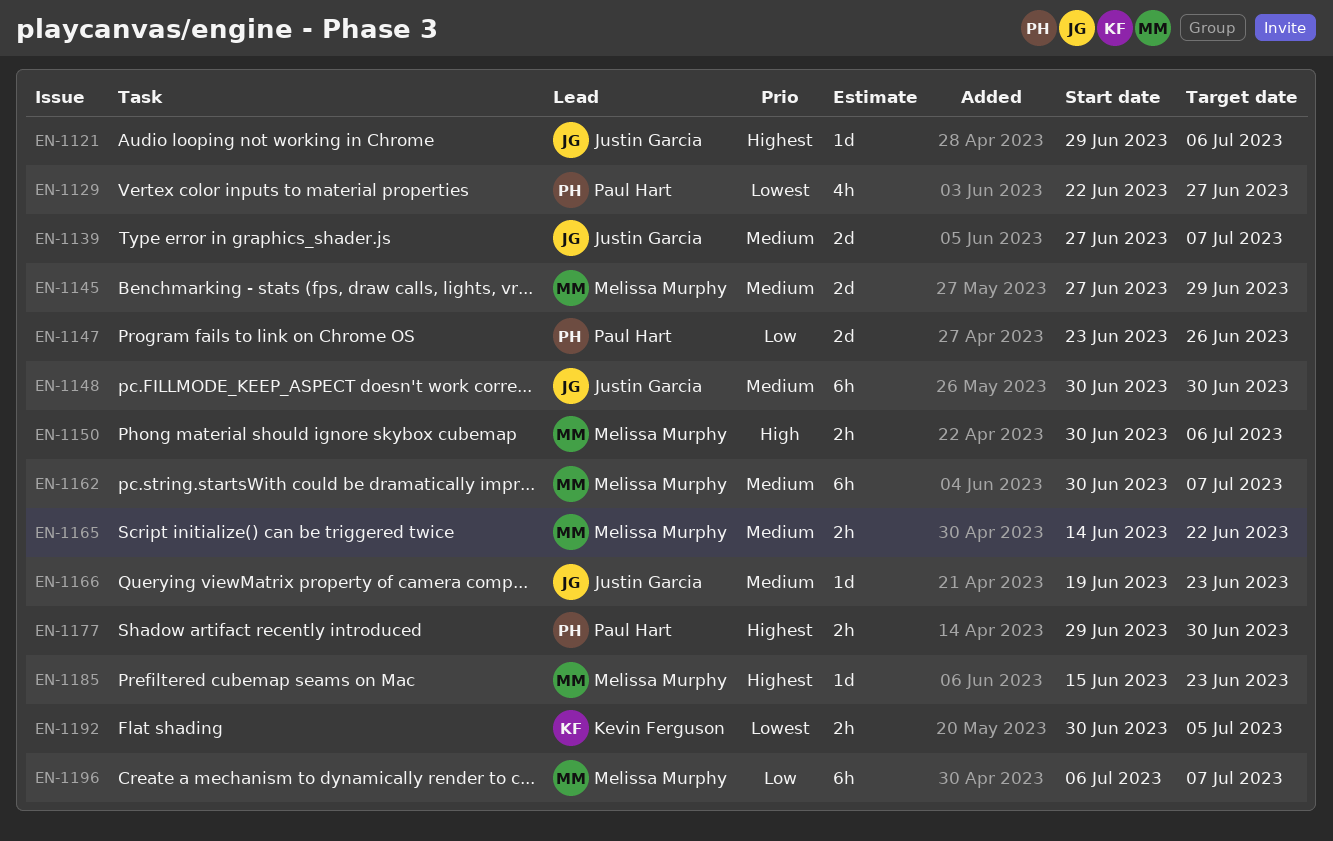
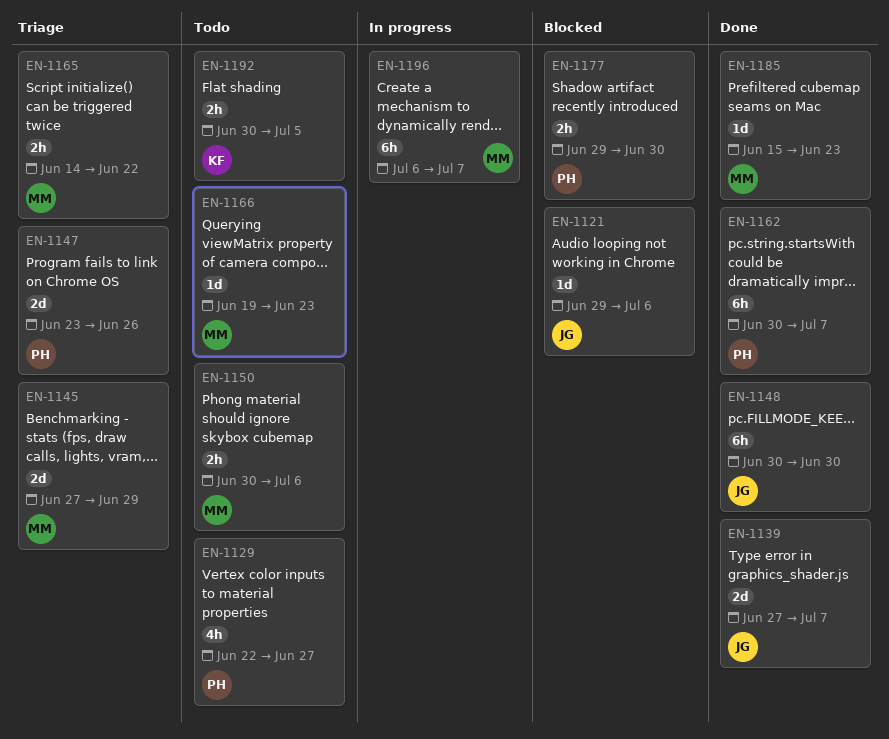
EN-1162, owner: Melissa Murphy -> Paul Hart
EN-1166, owner: Justin Garcia -> Melissa Murphy

